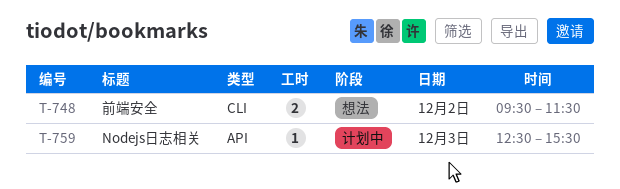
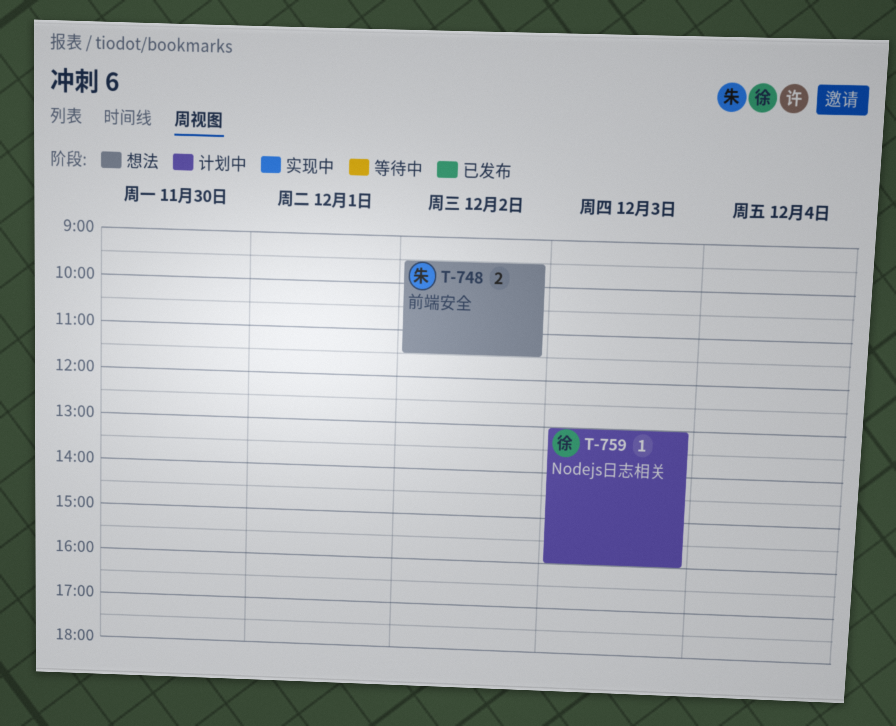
T-759, begins: 12:30 -> 13:00
T-759, ends: 15:30 -> 16:00

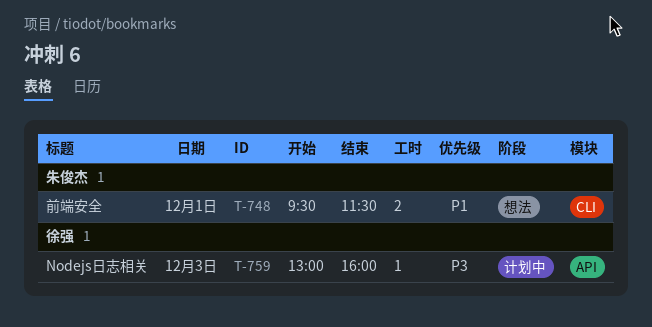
T-748, day: Dec 2 -> Dec 1

